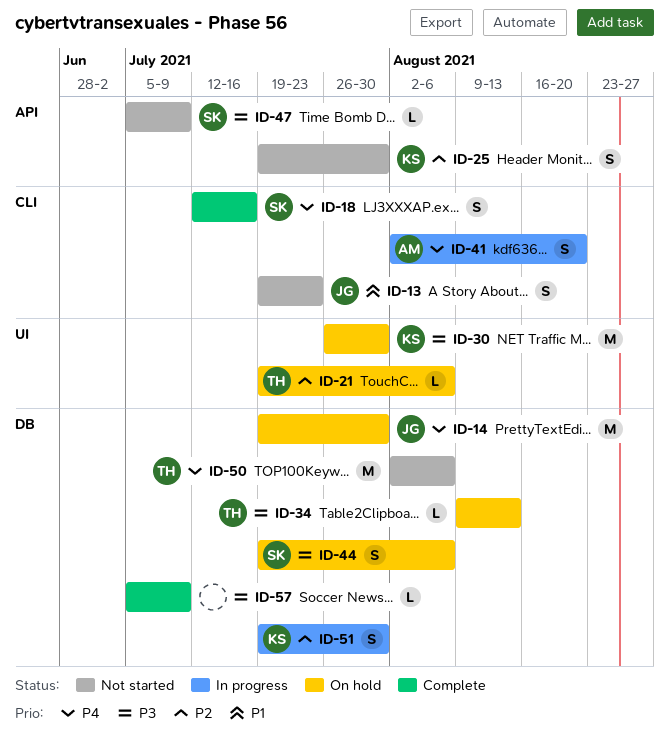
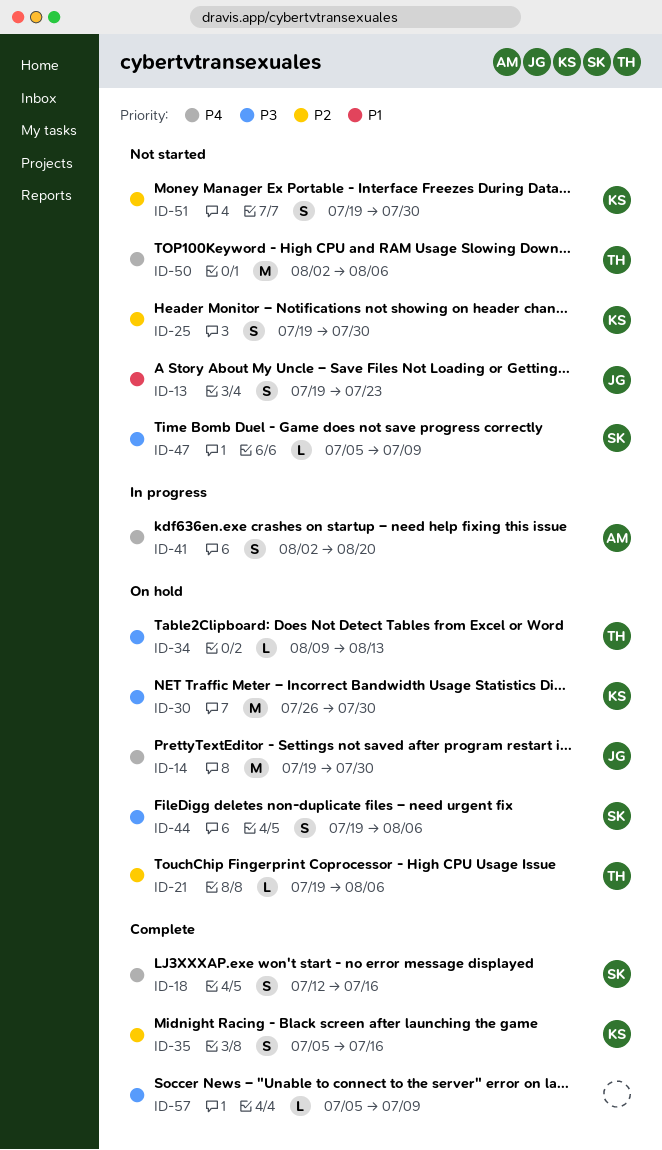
ID-35: none -> present
ID-51, status: In progress -> Not started

